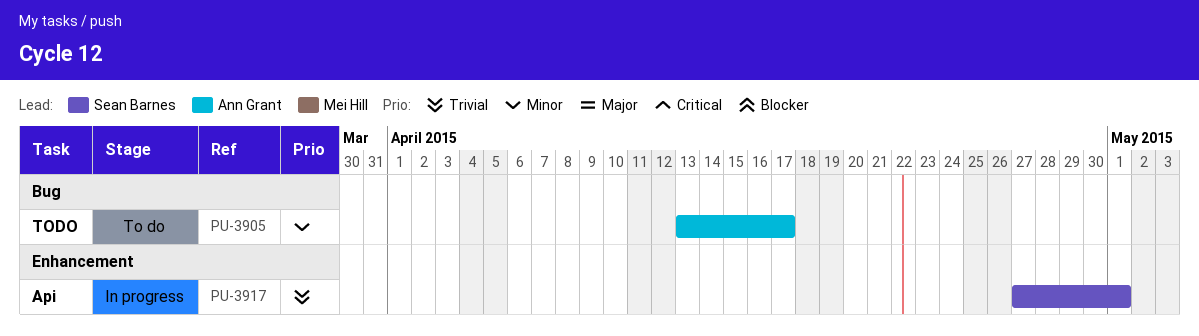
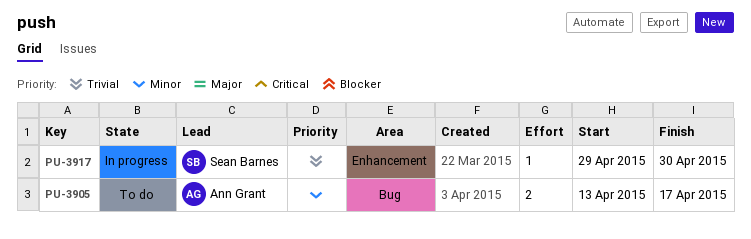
PU-3917, start: Apr 27 -> Apr 29
PU-3917, due: May 1 -> Apr 30

